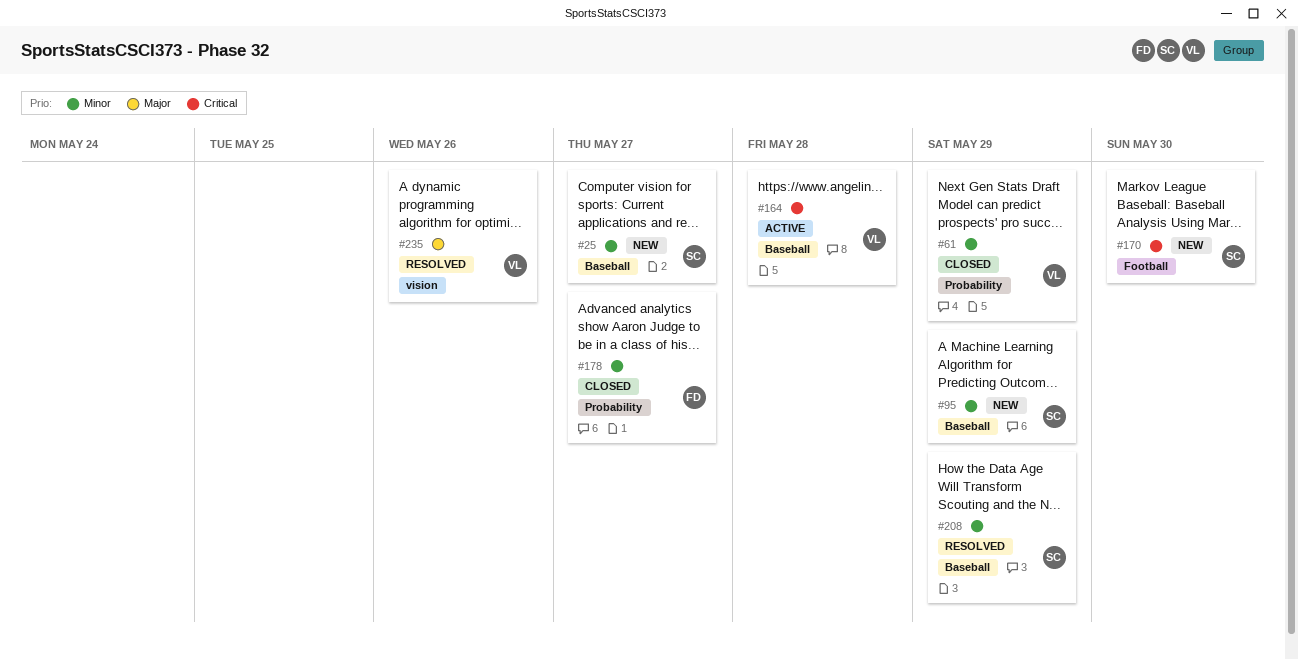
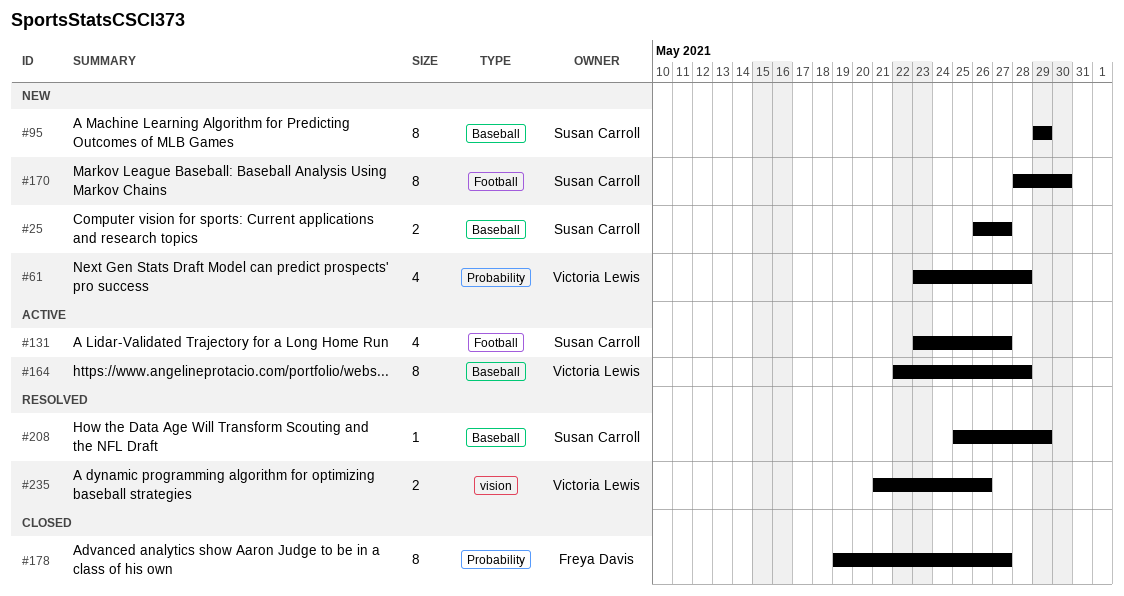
#61, status: Closed -> New
#61, due: May 29 -> May 28
#131: none -> present

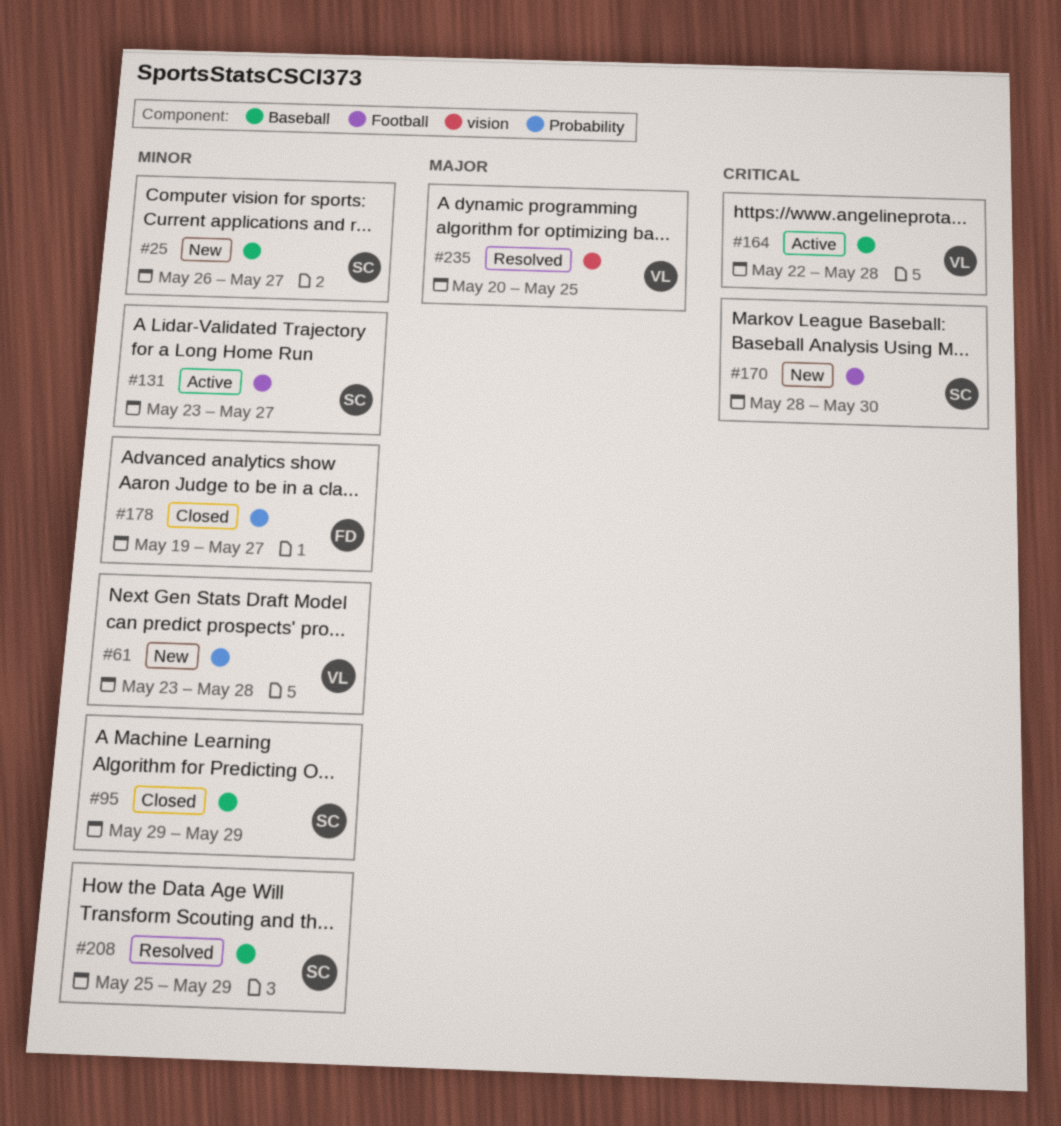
#95, status: New -> Closed
#235, start: May 21 -> May 20
#235, due: May 26 -> May 25

